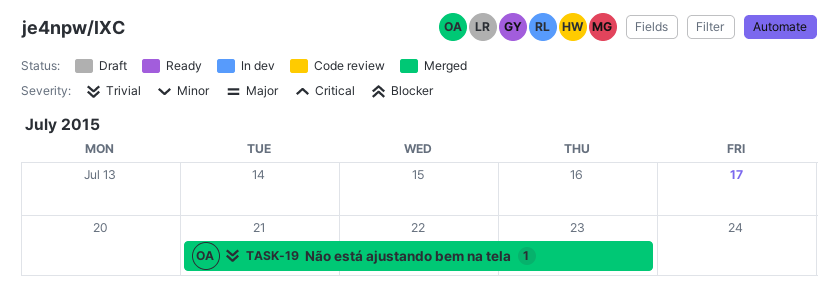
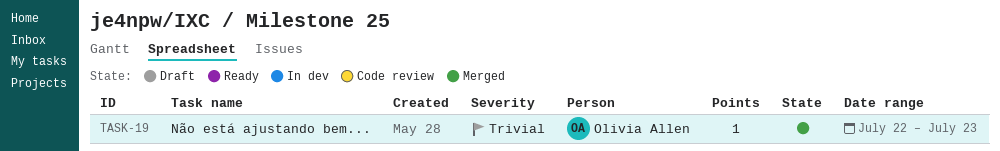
TASK-19, start: Jul 21 -> Jul 22

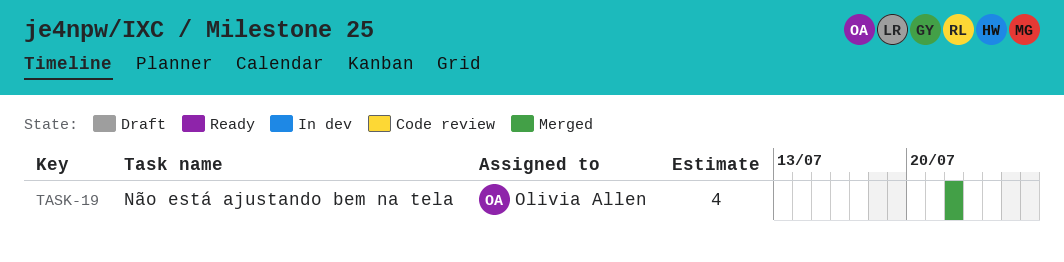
TASK-19, estimate: 1 -> 4
TASK-19, due: Jul 23 -> Jul 22

